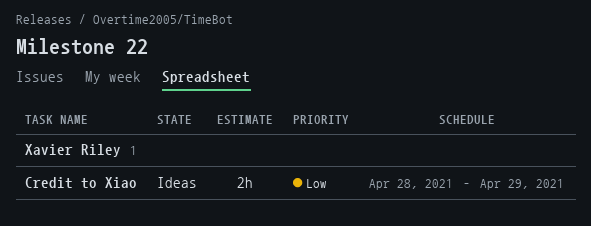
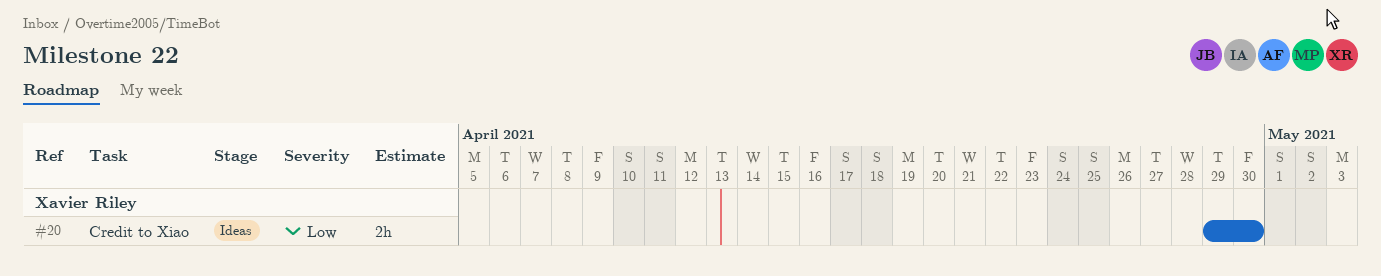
Credit to Xiao, start: Apr 28 -> Apr 29
Credit to Xiao, due: Apr 29 -> Apr 30

